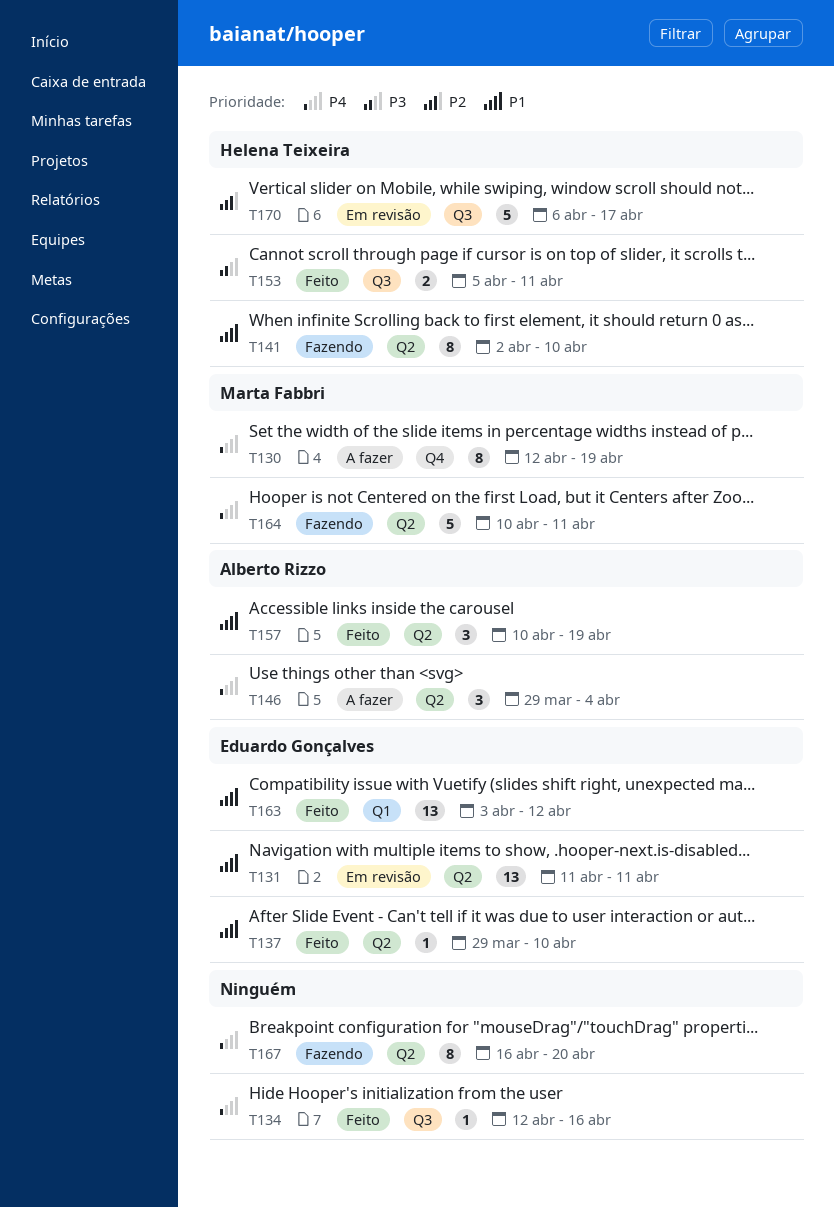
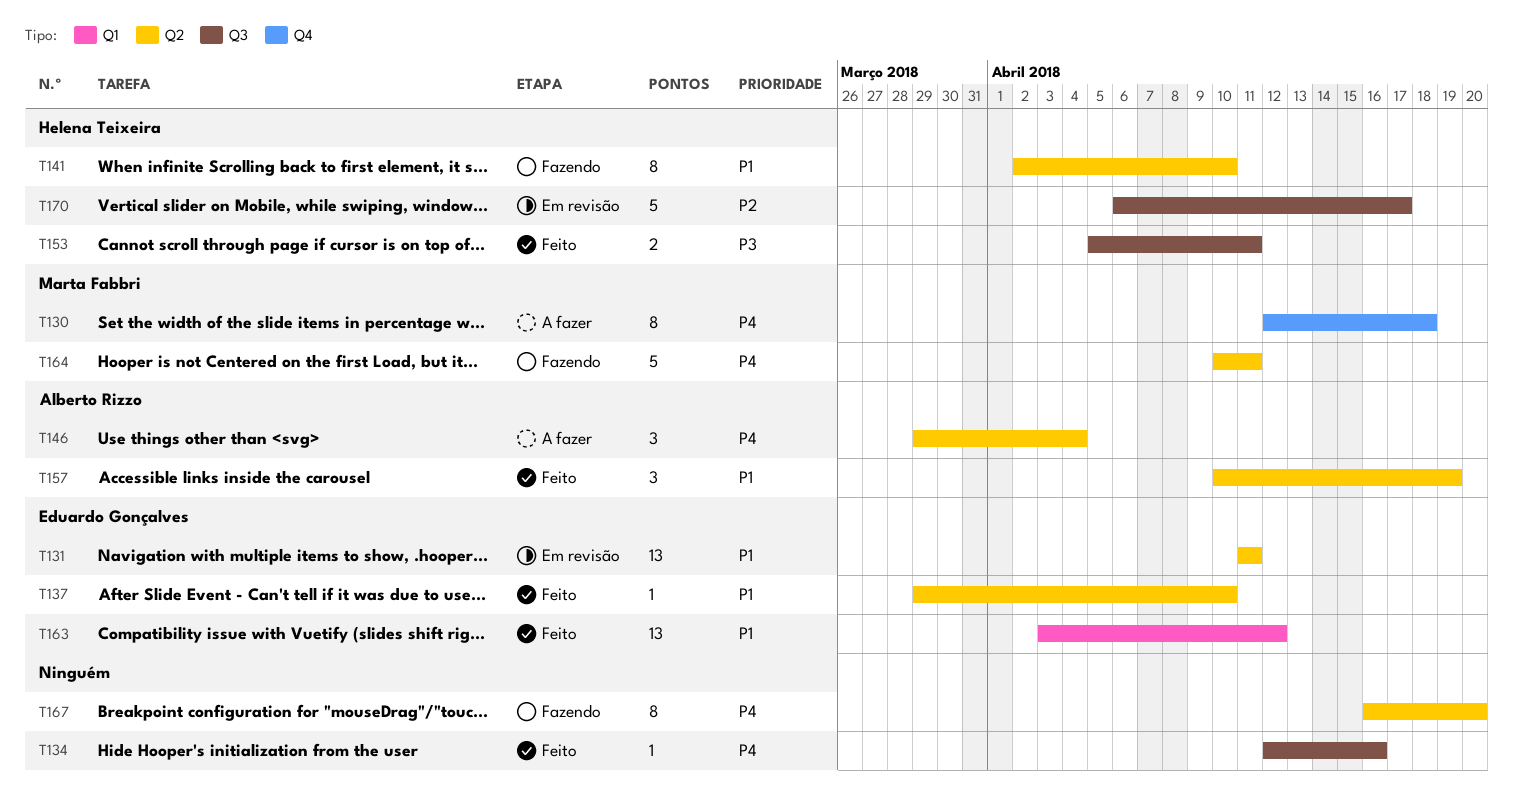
T130, due: Apr 19 -> Apr 18

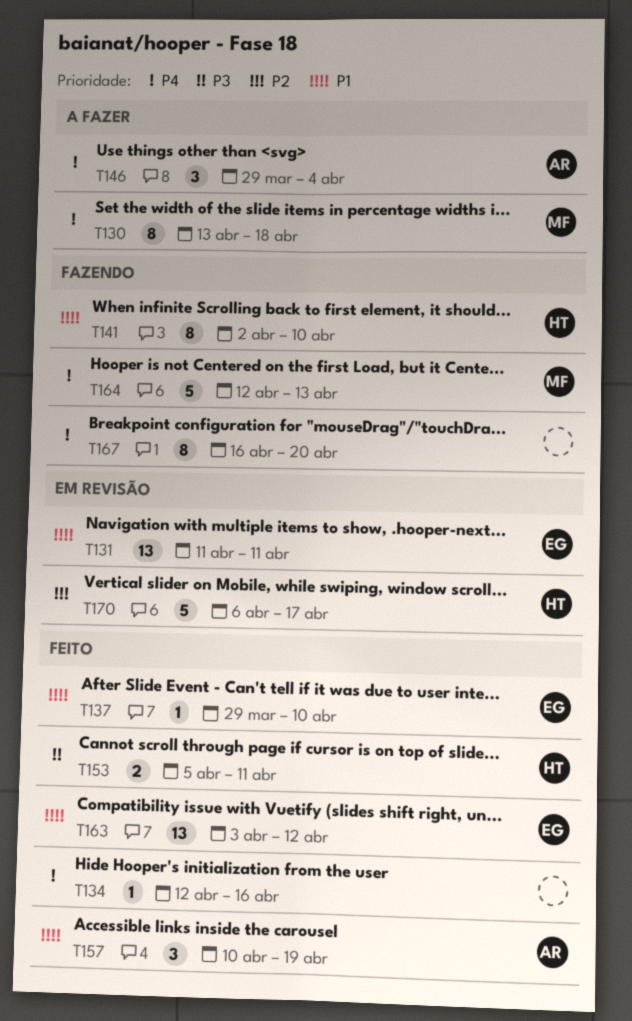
T130, start: Apr 12 -> Apr 13
T164, start: Apr 10 -> Apr 12
T164, due: Apr 11 -> Apr 13

